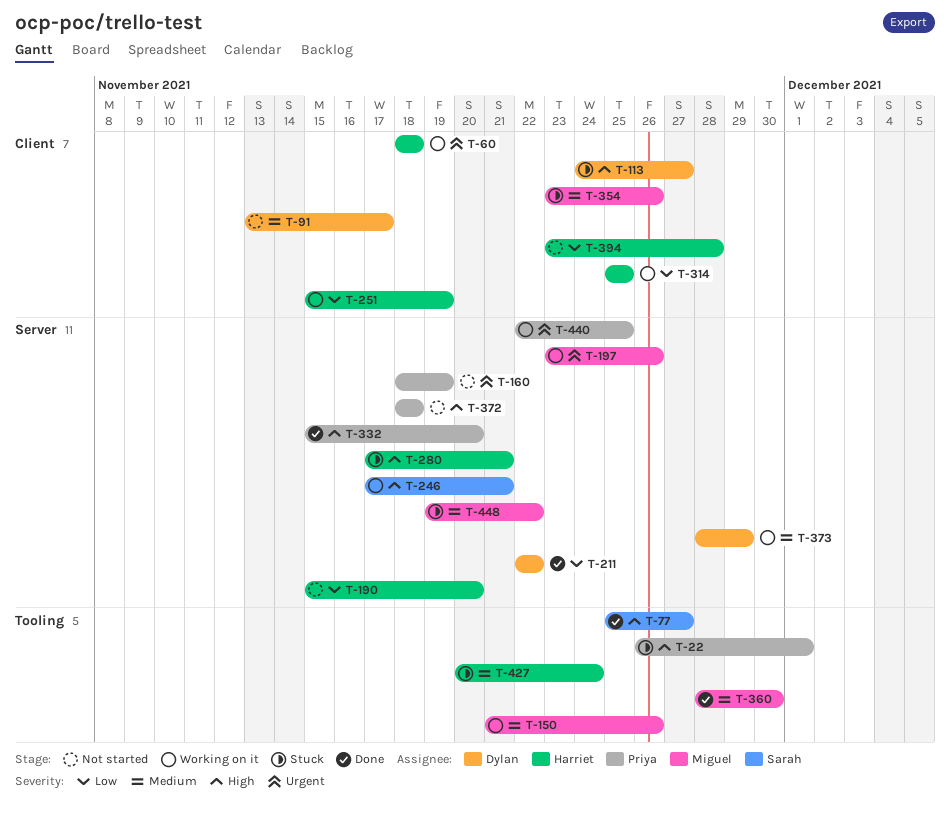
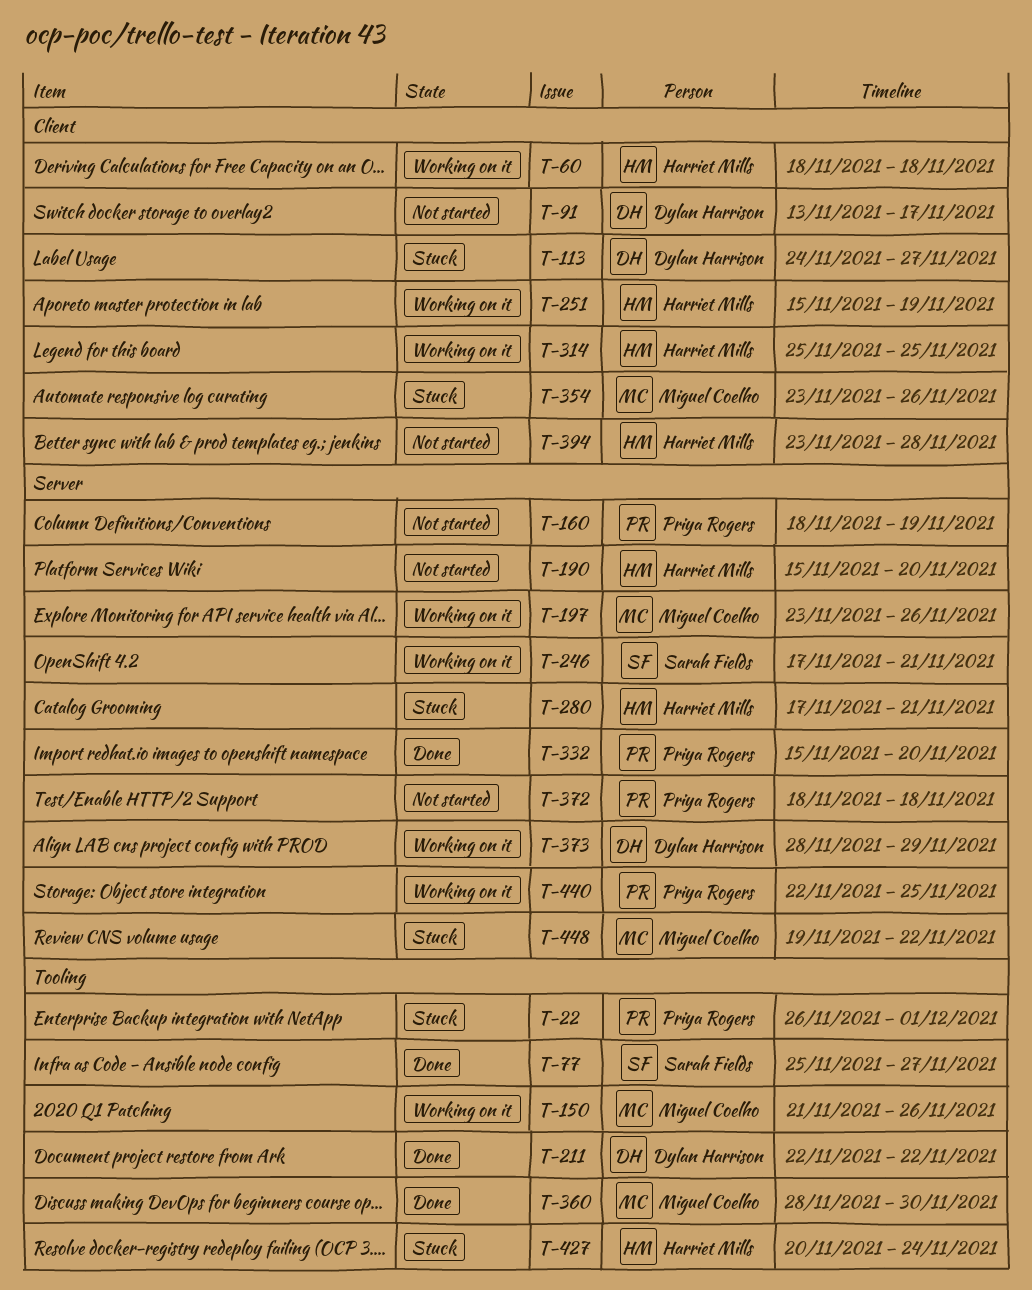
T-211, label: Server -> Tooling

